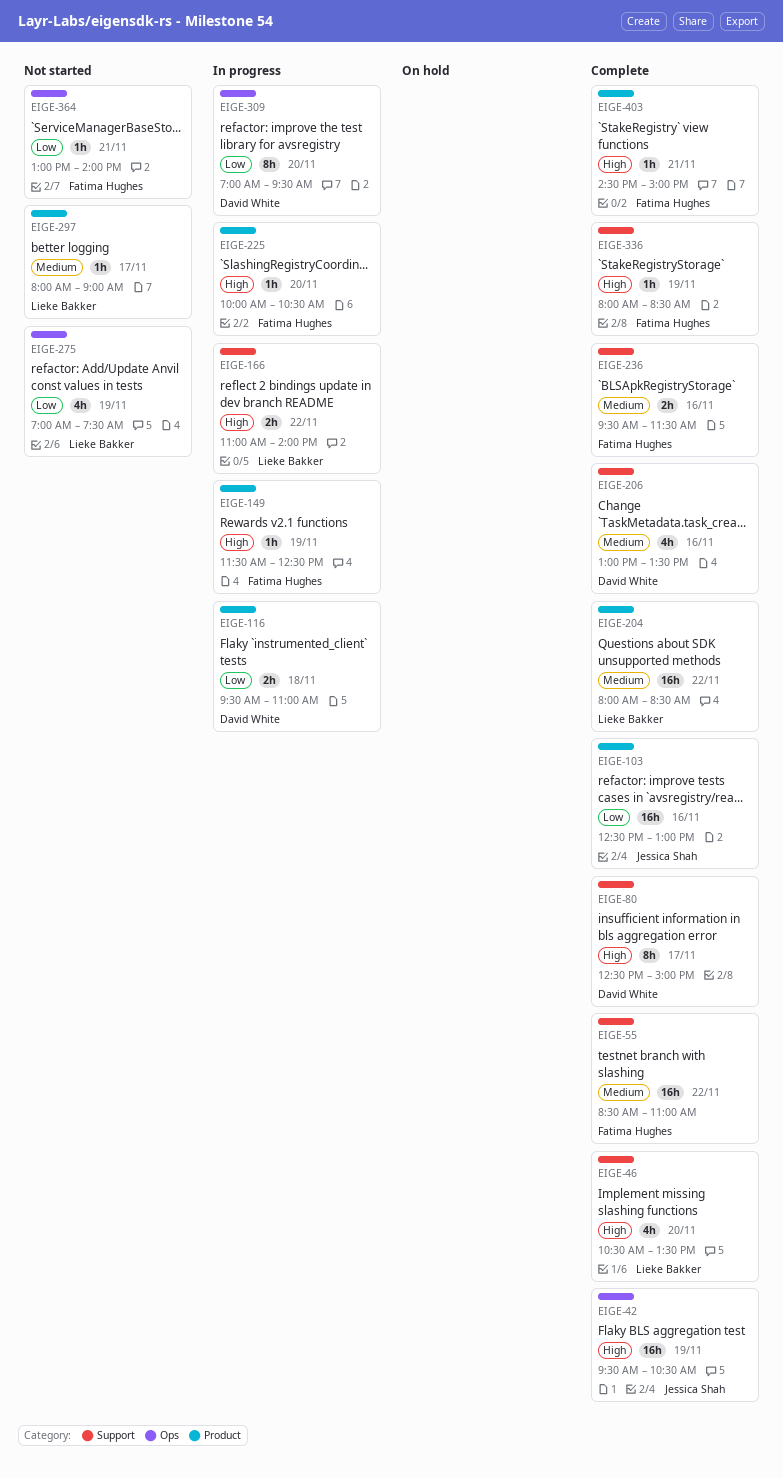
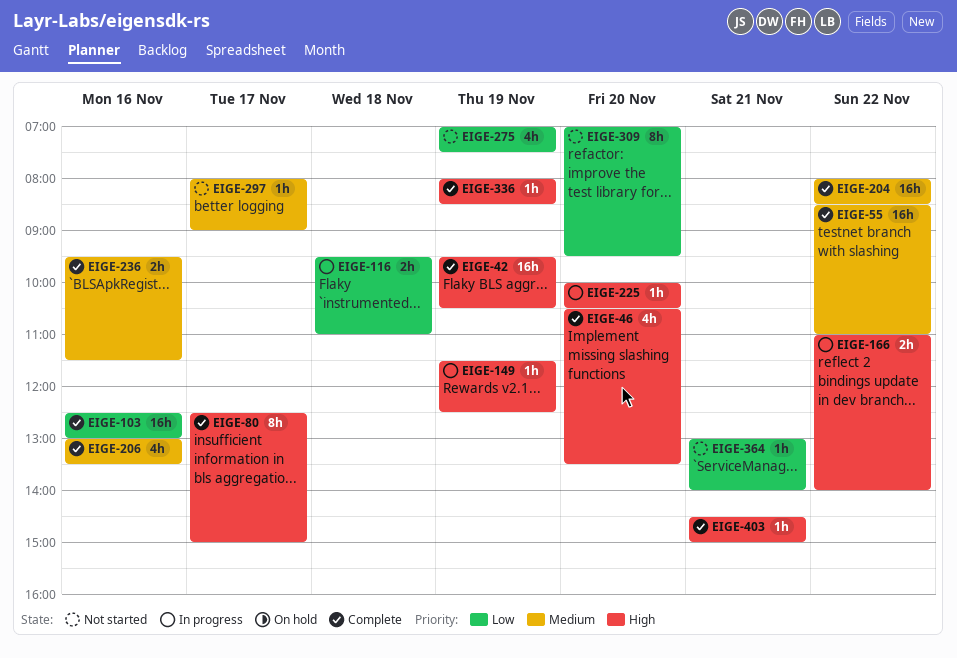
EIGE-309, status: In progress -> Not started

